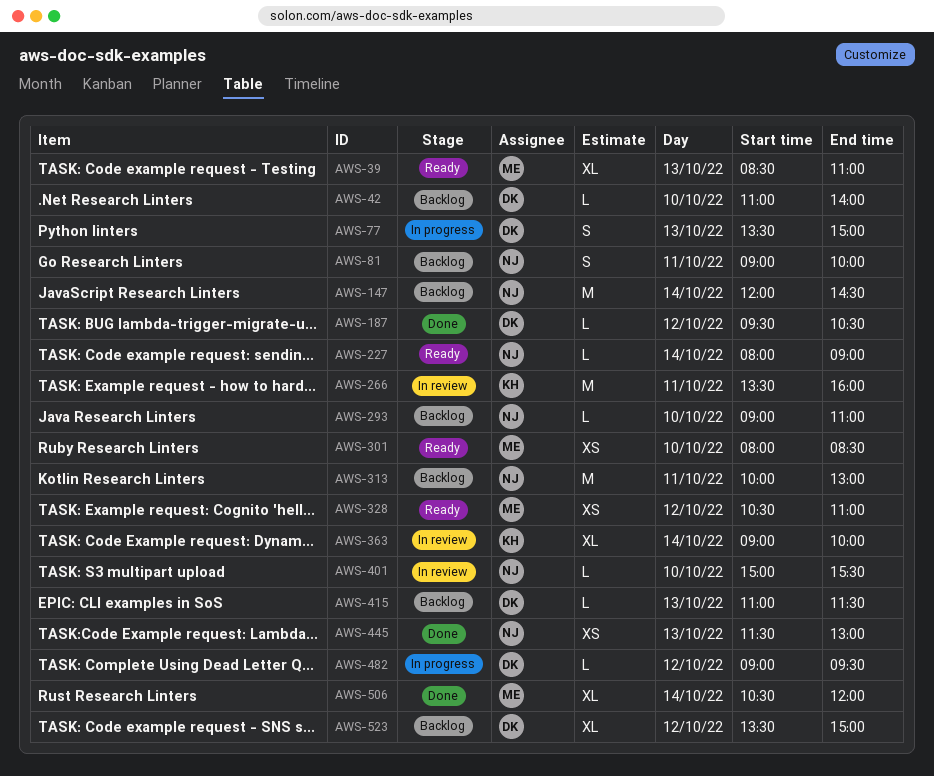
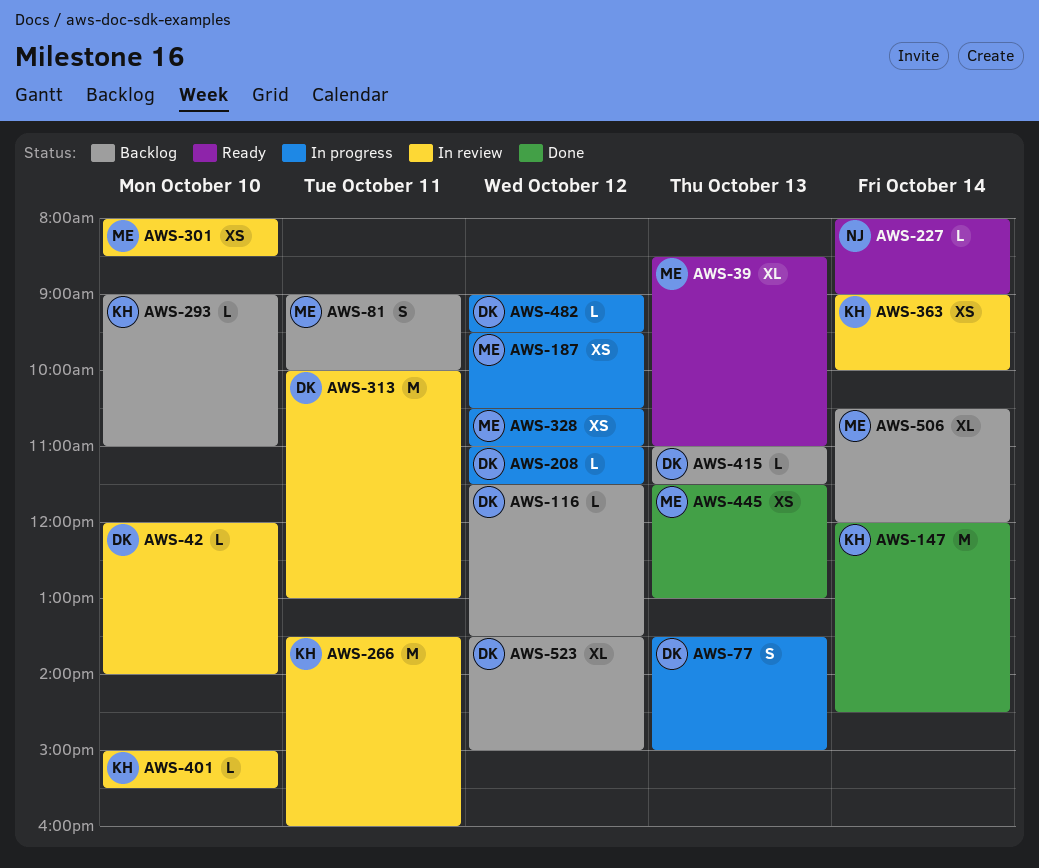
AWS-42, status: Backlog -> In review
AWS-42, begins: 11:00 -> 12:00
AWS-81, owner: NJ -> ME
AWS-116: none -> present
AWS-147, status: Backlog -> Done
AWS-147, owner: NJ -> KH
AWS-187, status: Done -> In progress
AWS-187, owner: DK -> ME
AWS-187, estimate: L -> XS
AWS-208: none -> present
AWS-293, owner: NJ -> KH
AWS-301, status: Ready -> In review
AWS-313, status: Backlog -> In review
AWS-313, owner: NJ -> DK
AWS-328, status: Ready -> In progress
AWS-363, estimate: XL -> XS
AWS-401, owner: NJ -> KH
AWS-445, owner: NJ -> ME
AWS-506, status: Done -> Backlog

